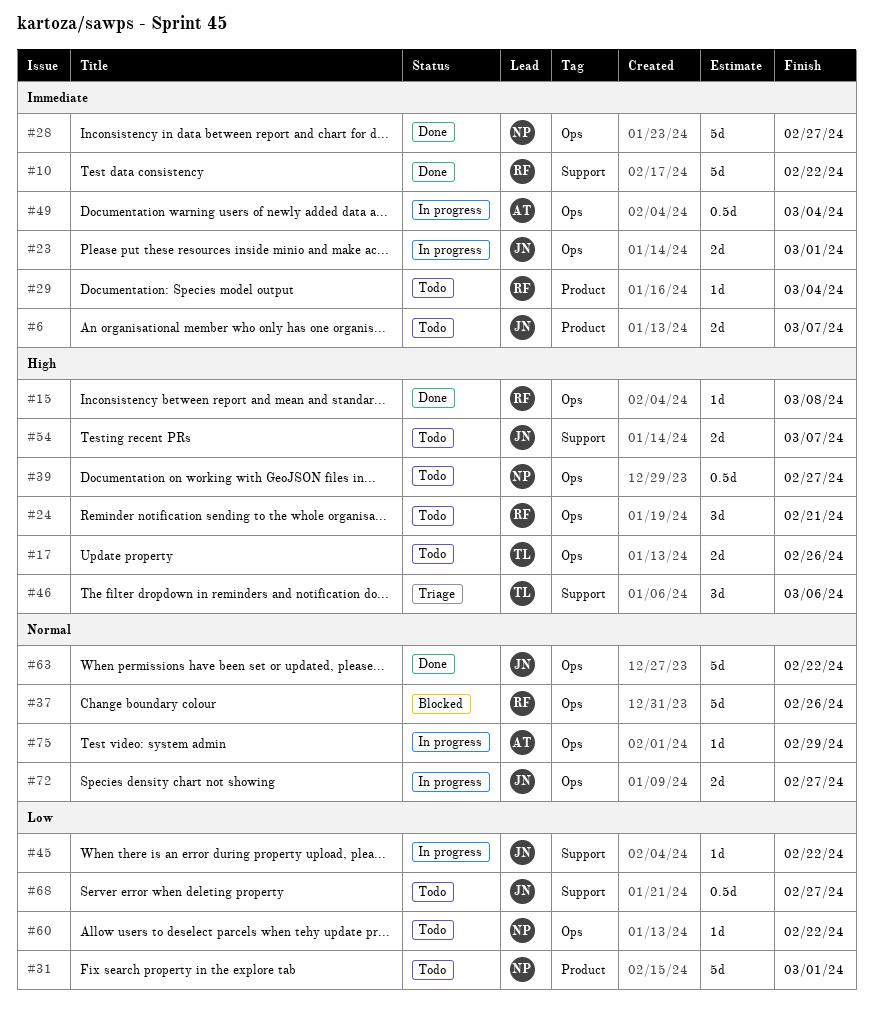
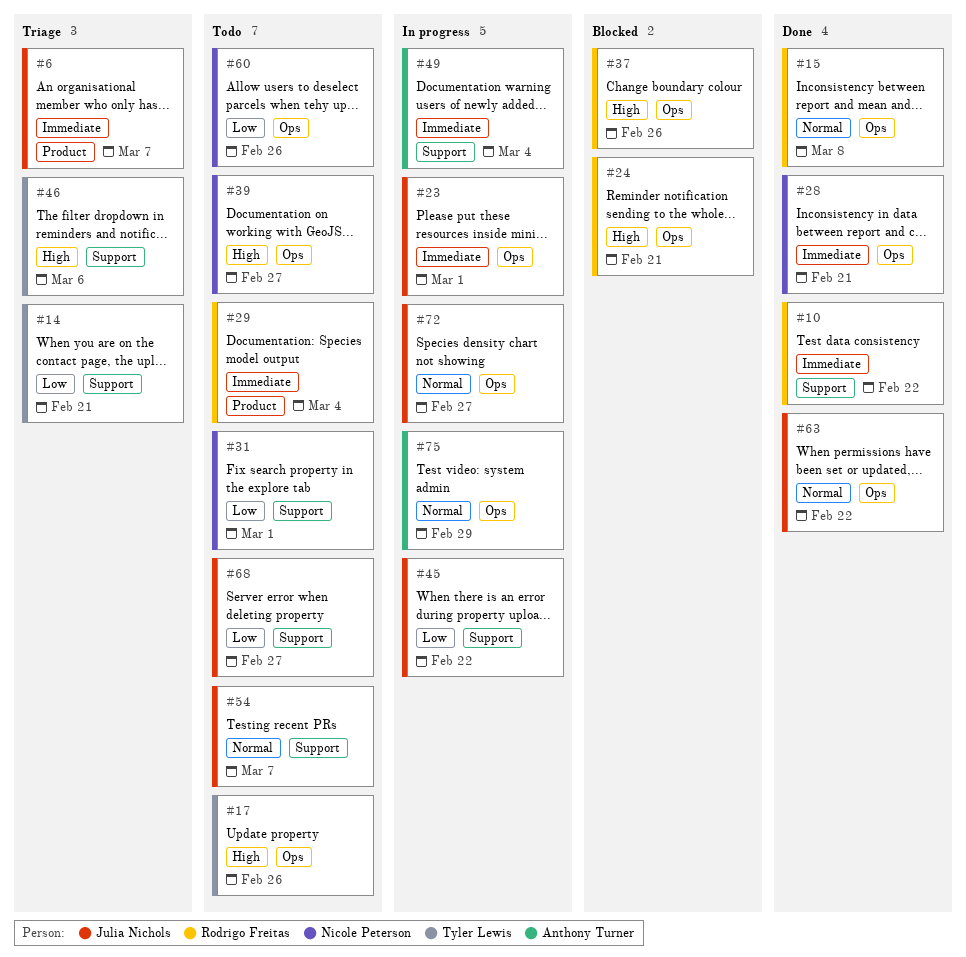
#6, status: Todo -> Triage
#14: none -> present
#15, priority: High -> Normal
#24, status: Todo -> Blocked
#28, due: Feb 27 -> Feb 21
#31, label: Product -> Support
#37, priority: Normal -> High
#49, label: Ops -> Support
#54, priority: High -> Normal
#60, due: Feb 22 -> Feb 26

